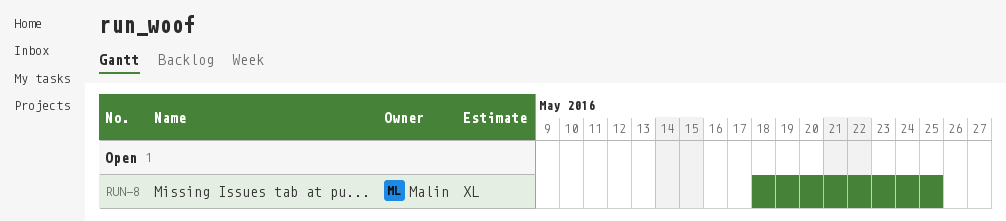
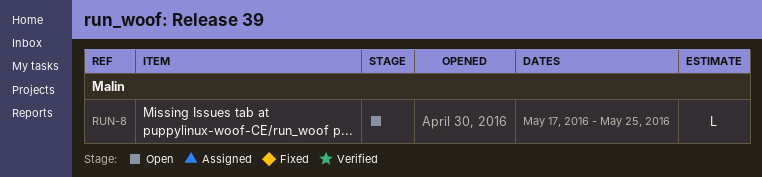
RUN-8, estimate: XL -> L
RUN-8, start: May 18 -> May 17

